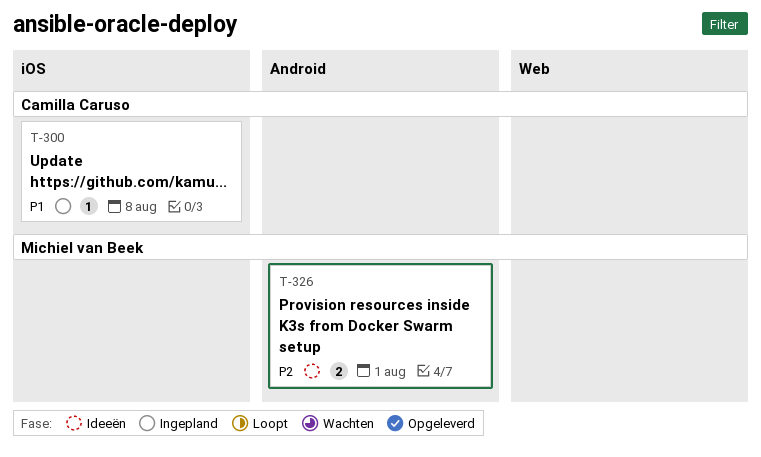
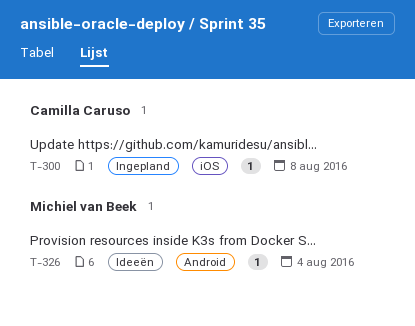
T-326, estimate: 2 -> 1
T-326, due: Aug 1 -> Aug 4

